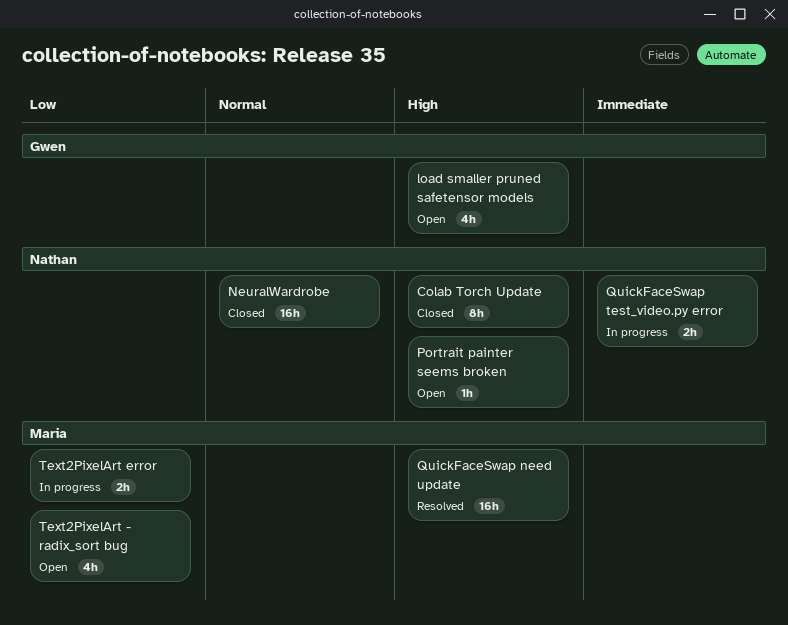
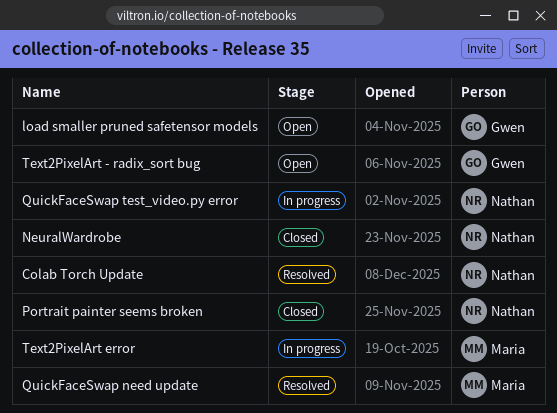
Colab Torch Update, status: Closed -> Resolved
Portrait painter seems broken, status: Open -> Closed
Text2PixelArt - radix_sort bug, owner: Maria -> Gwen

